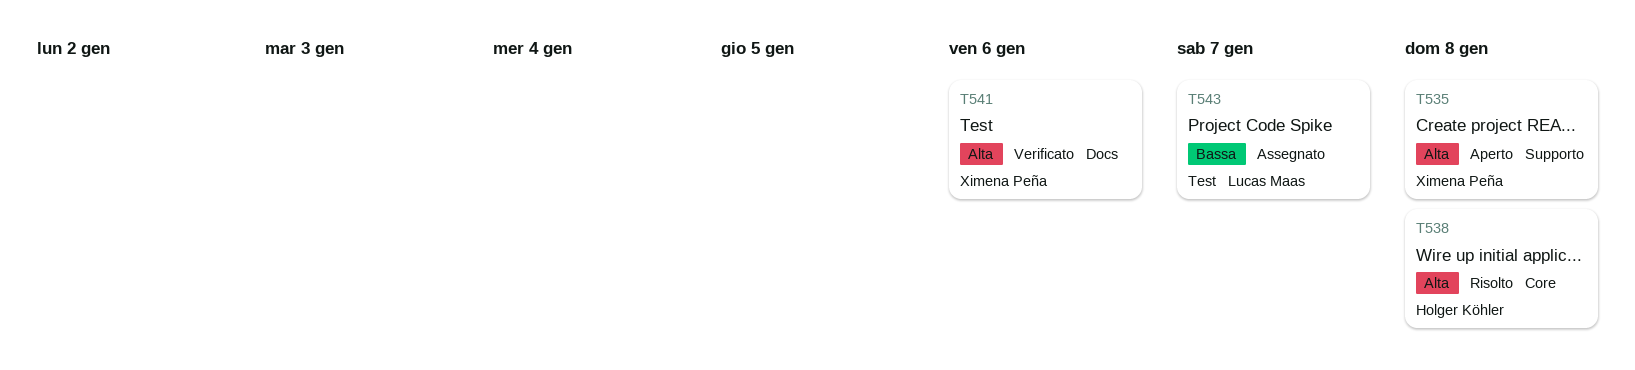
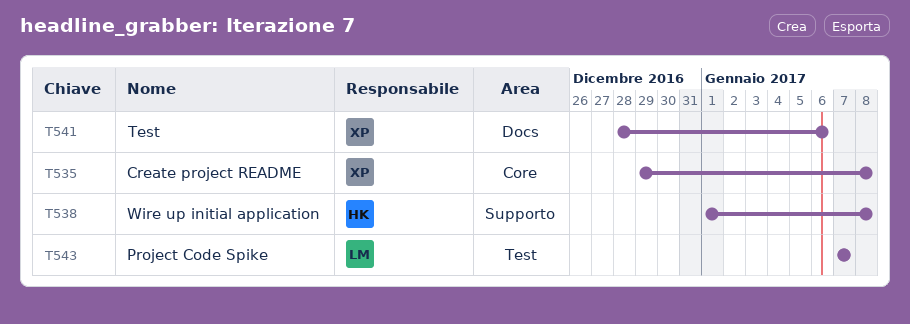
T535, label: Supporto -> Core
T538, label: Core -> Supporto

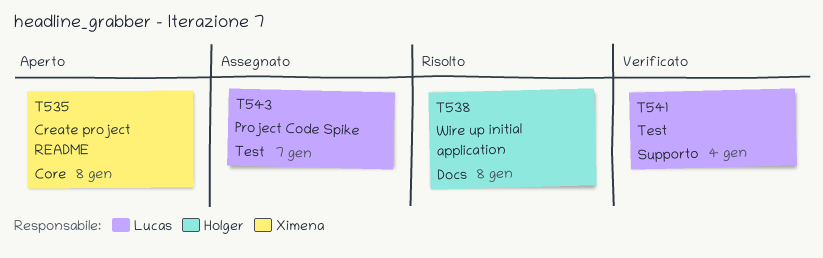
T538, label: Supporto -> Docs
T541, owner: Ximena -> Lucas
T541, label: Docs -> Supporto
T541, due: Jan 6 -> Jan 4

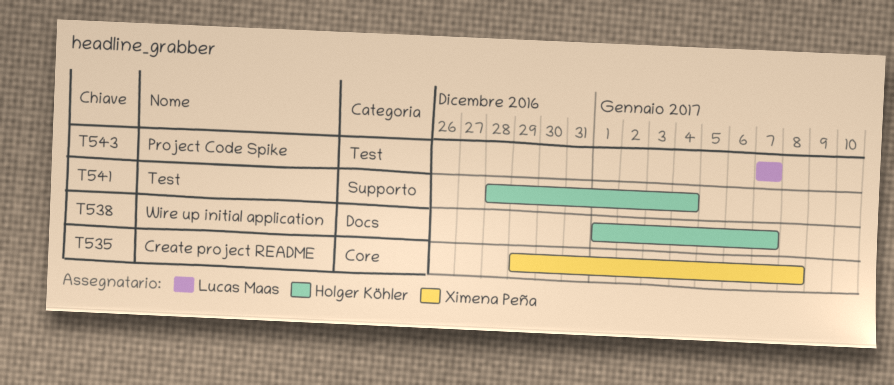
T538, due: Jan 8 -> Jan 7
T541, owner: Lucas Maas -> Holger Köhler

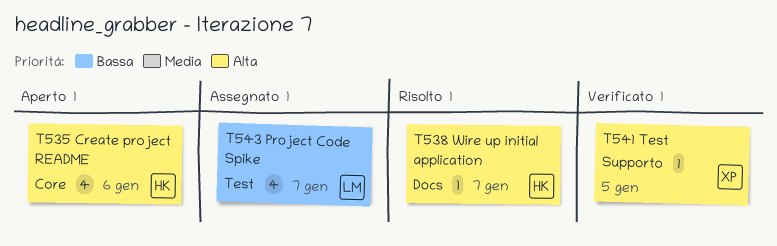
T535, owner: Ximena Peña -> Holger Köhler
T535, due: Jan 8 -> Jan 6
T541, owner: Holger Köhler -> Ximena Peña
T541, due: Jan 4 -> Jan 5

